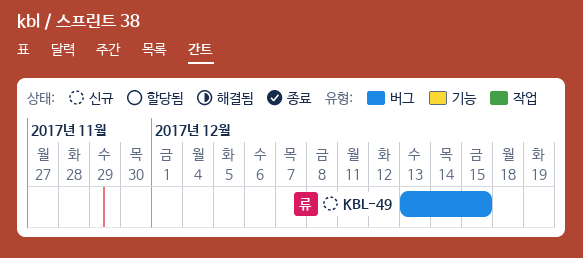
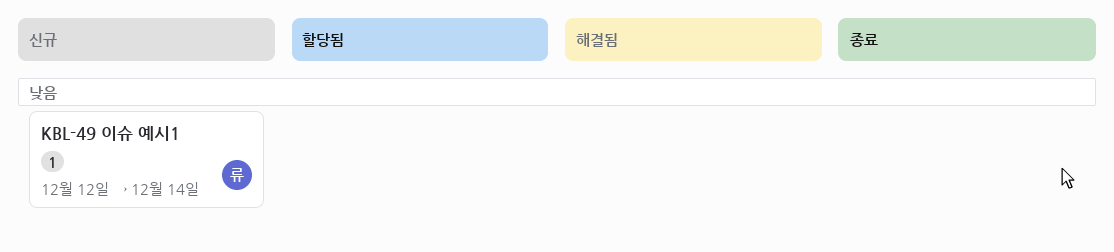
KBL-49, start: Dec 13 -> Dec 12
KBL-49, due: Dec 15 -> Dec 14

